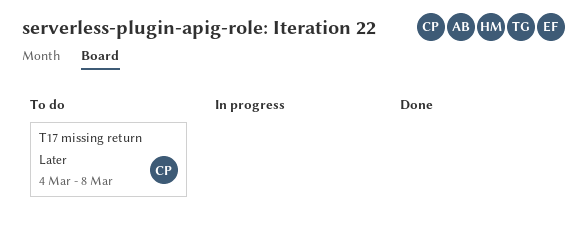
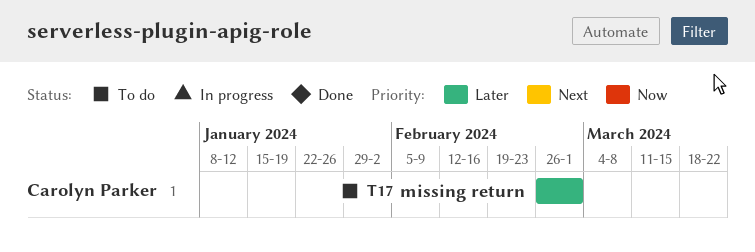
T17, start: Mar 4 -> Feb 26
T17, due: Mar 8 -> Mar 1

